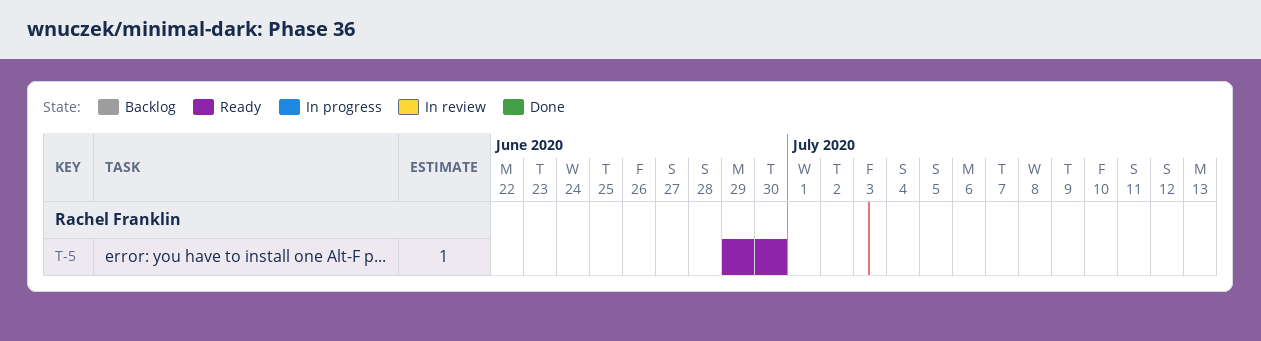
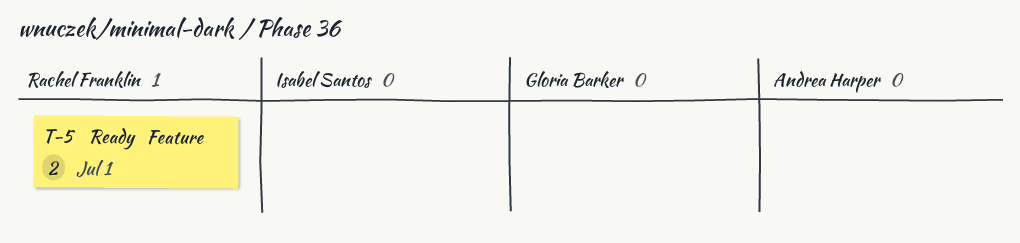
T-5, estimate: 1 -> 2
T-5, due: Jun 30 -> Jul 1

